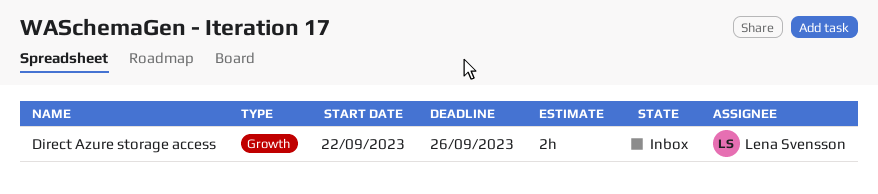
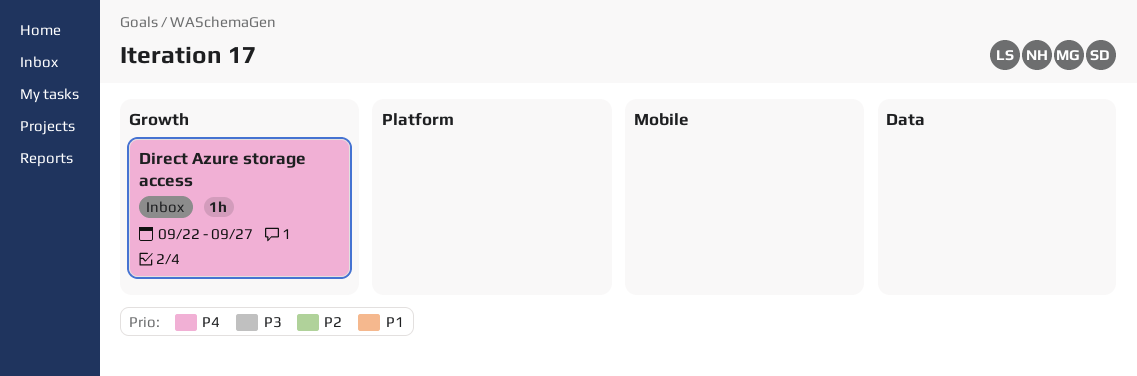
Direct Azure storage access, estimate: 2h -> 1h
Direct Azure storage access, due: Sep 26 -> Sep 27

